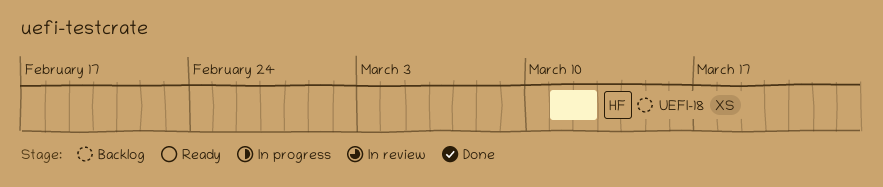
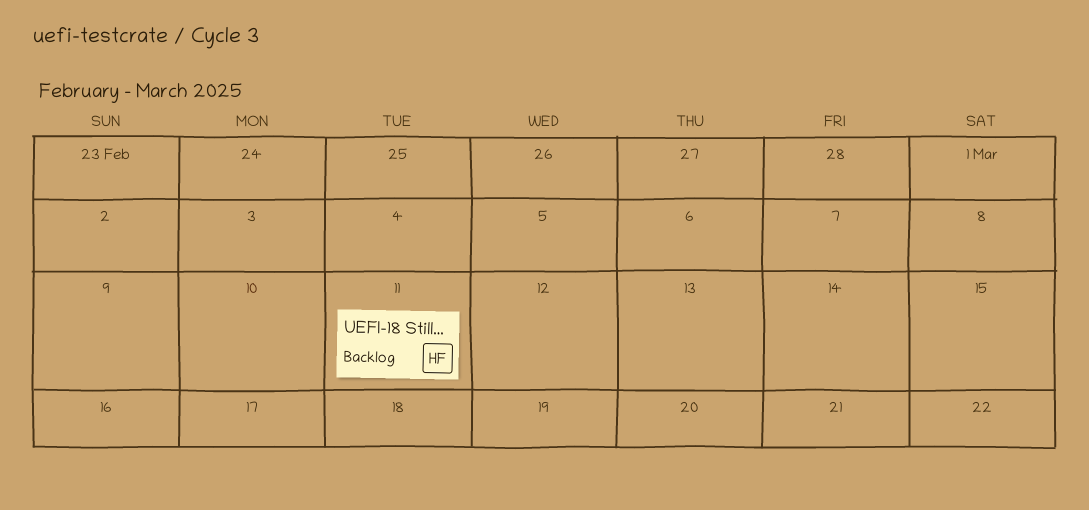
UEFI-18, due: Mar 12 -> Mar 11

